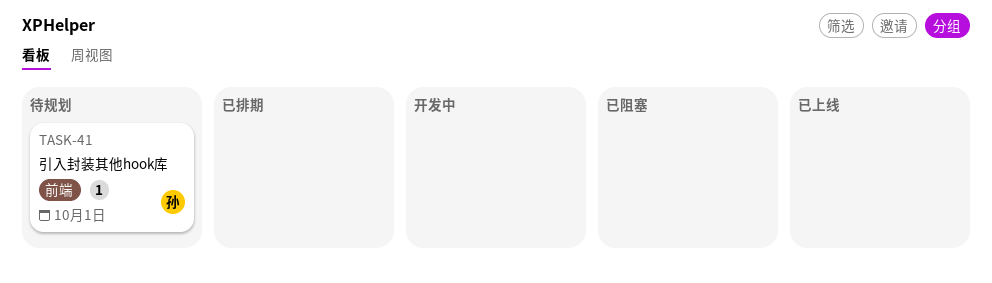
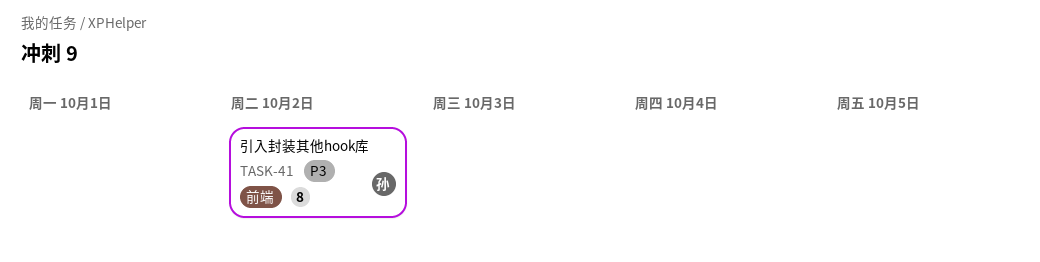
TASK-41, estimate: 1 -> 8
TASK-41, due: Oct 1 -> Oct 2

